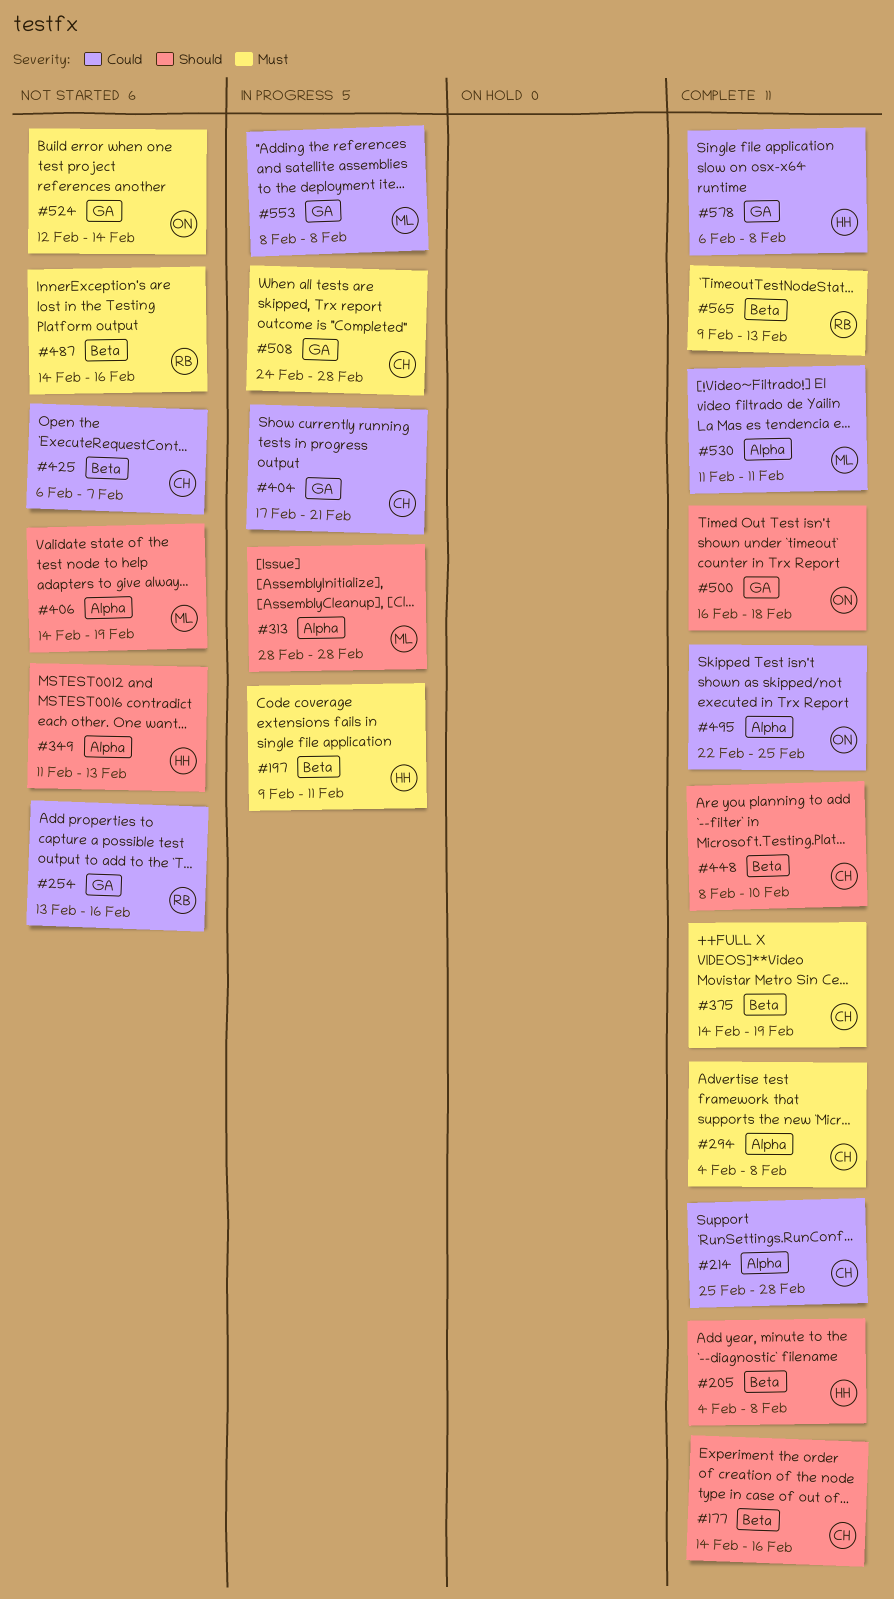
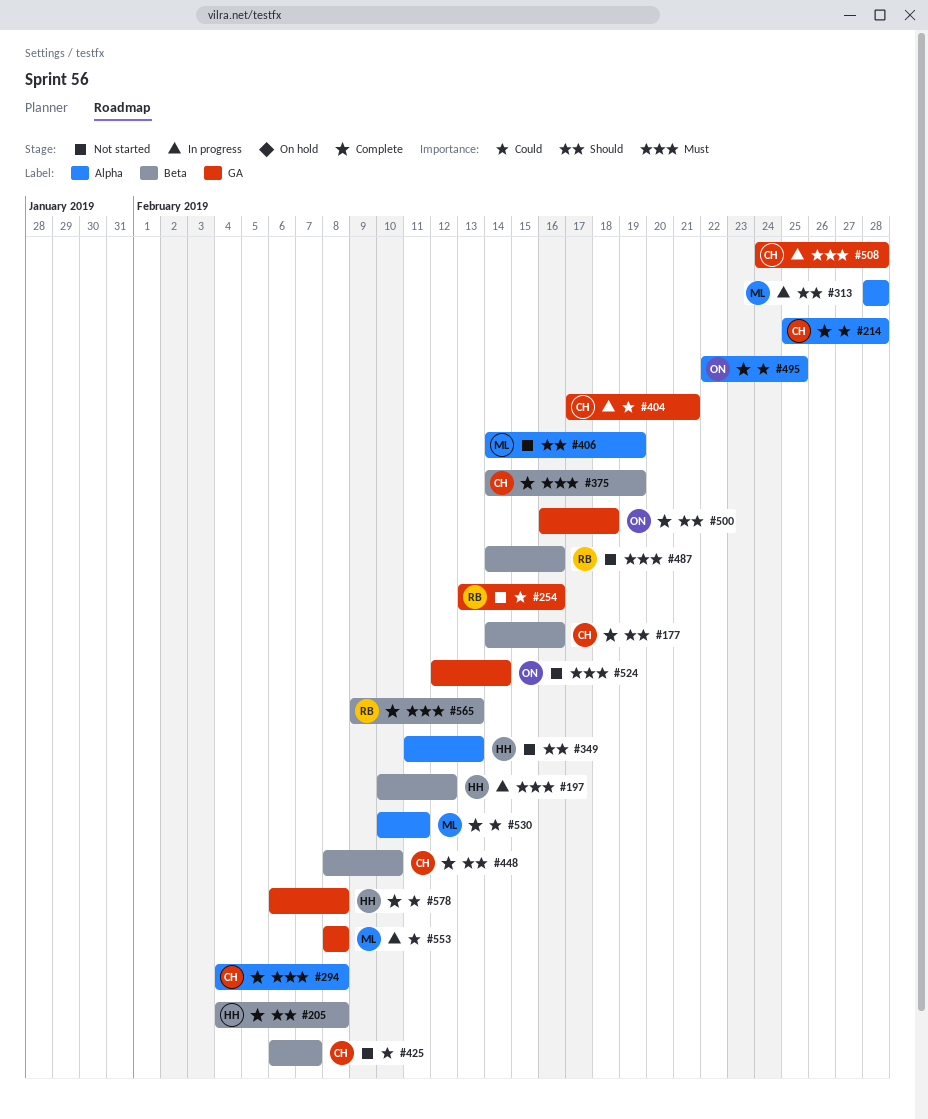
#197, start: Feb 9 -> Feb 10
#197, due: Feb 11 -> Feb 12
#530, start: Feb 11 -> Feb 10

